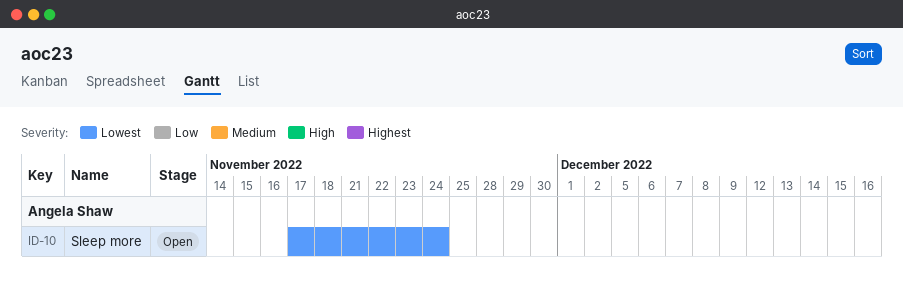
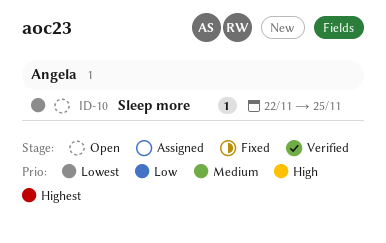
ID-10, start: Nov 17 -> Nov 22
ID-10, due: Nov 24 -> Nov 25

